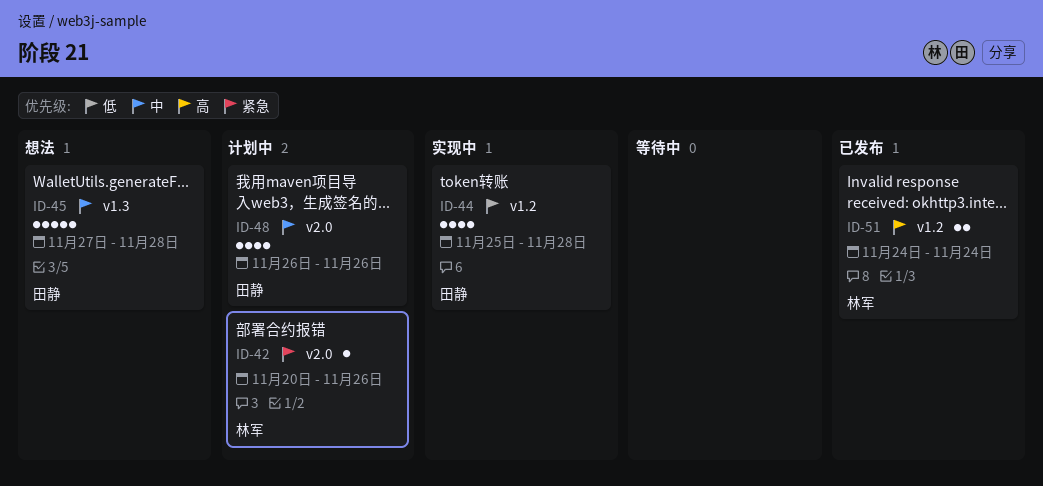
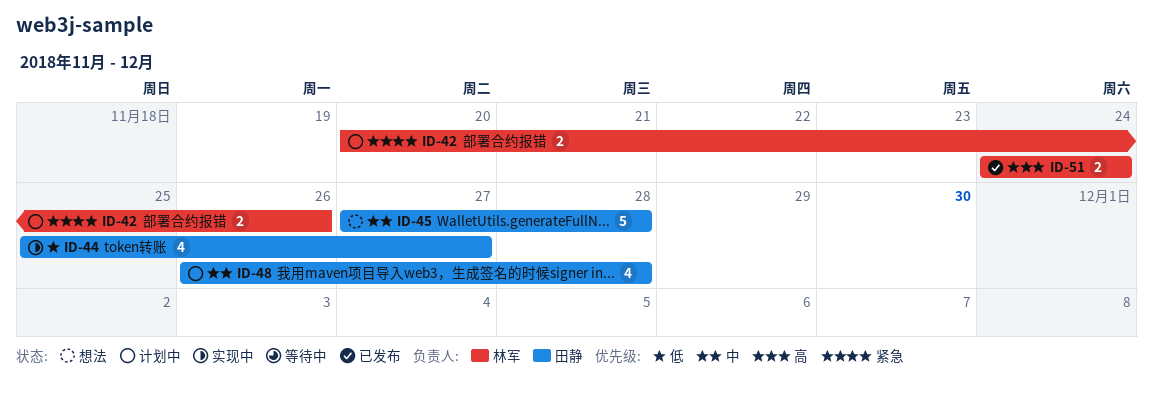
ID-42, estimate: 1 -> 2
ID-44, due: Nov 28 -> Nov 27
ID-48, due: Nov 26 -> Nov 28

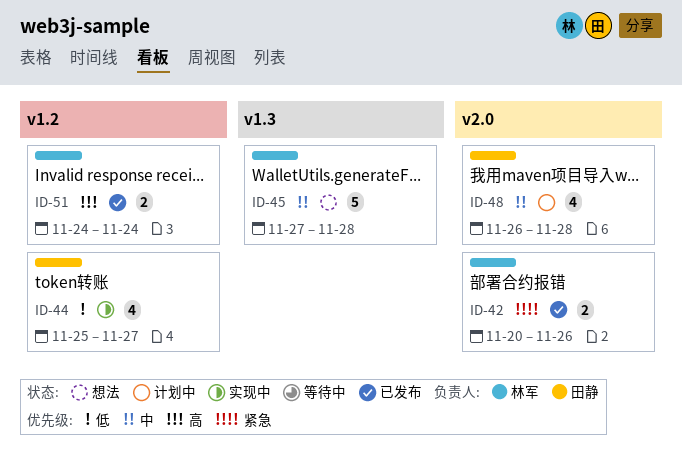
ID-42, status: 计划中 -> 已发布
ID-45, owner: 田静 -> 林军

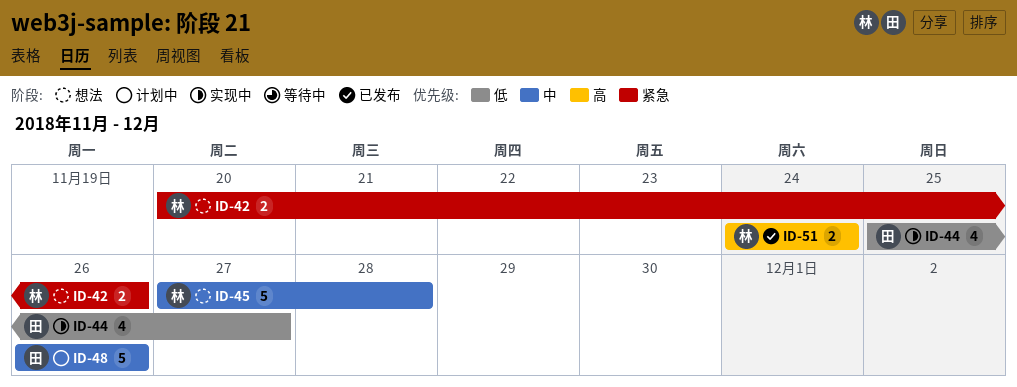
ID-42, status: 已发布 -> 想法
ID-48, estimate: 4 -> 5
ID-48, due: Nov 28 -> Nov 26

